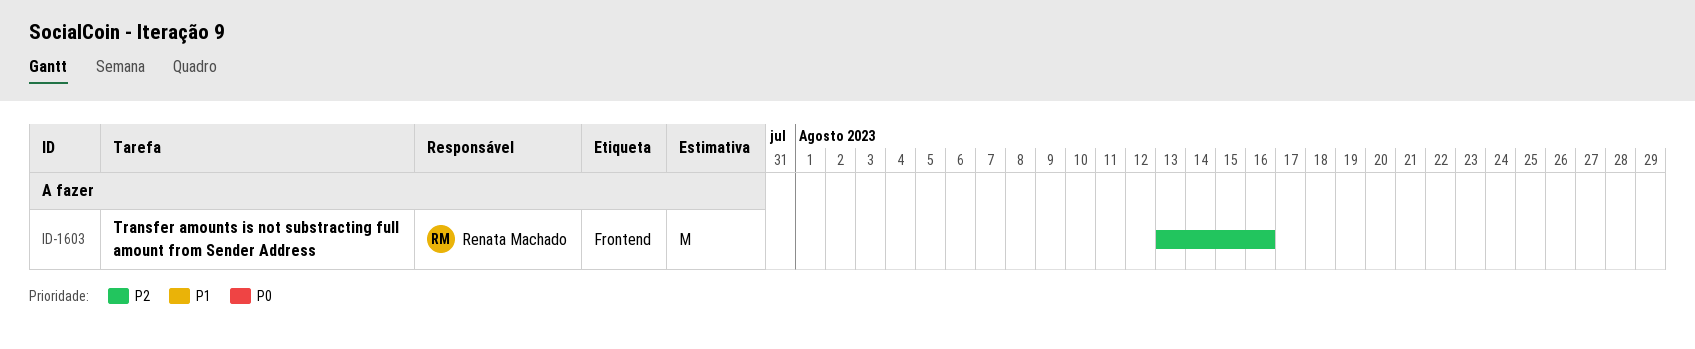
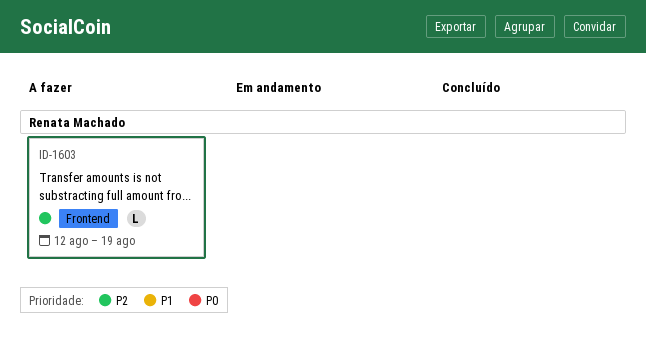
ID-1603, estimate: M -> L
ID-1603, start: Aug 13 -> Aug 12
ID-1603, due: Aug 16 -> Aug 19

